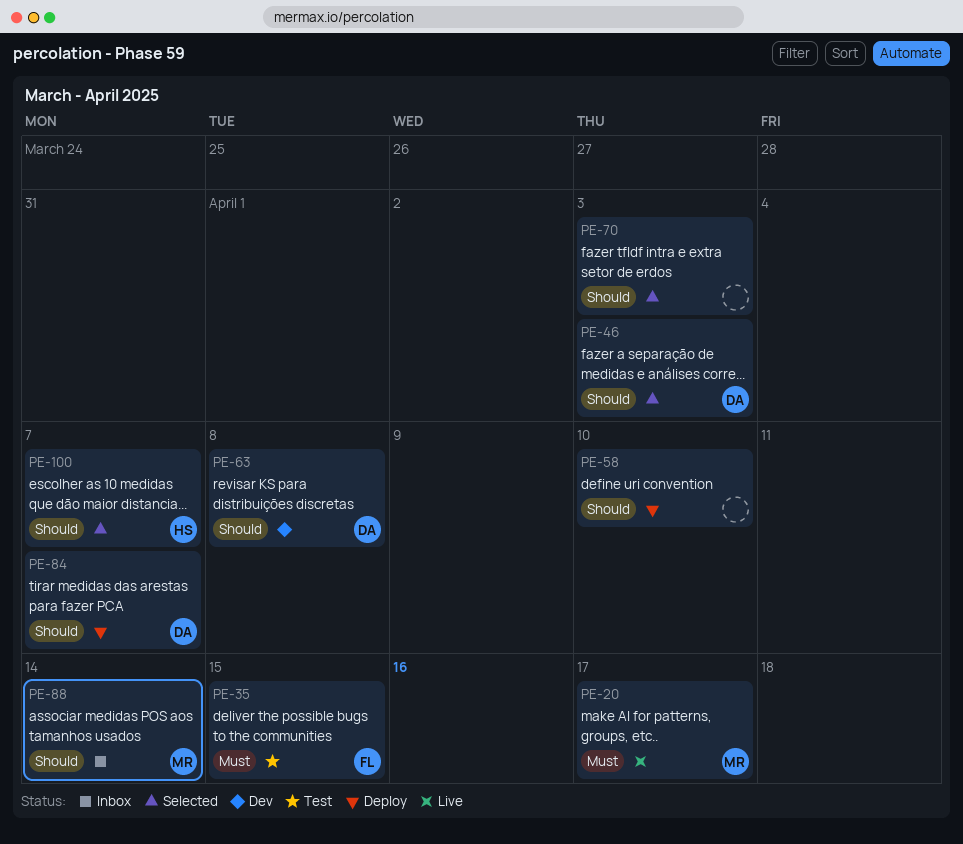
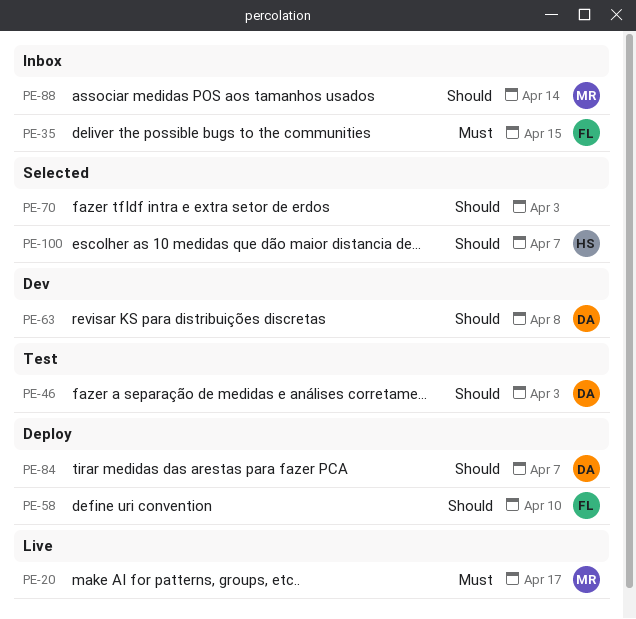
PE-35, status: Test -> Inbox
PE-46, status: Selected -> Test
PE-58, owner: none -> FL

